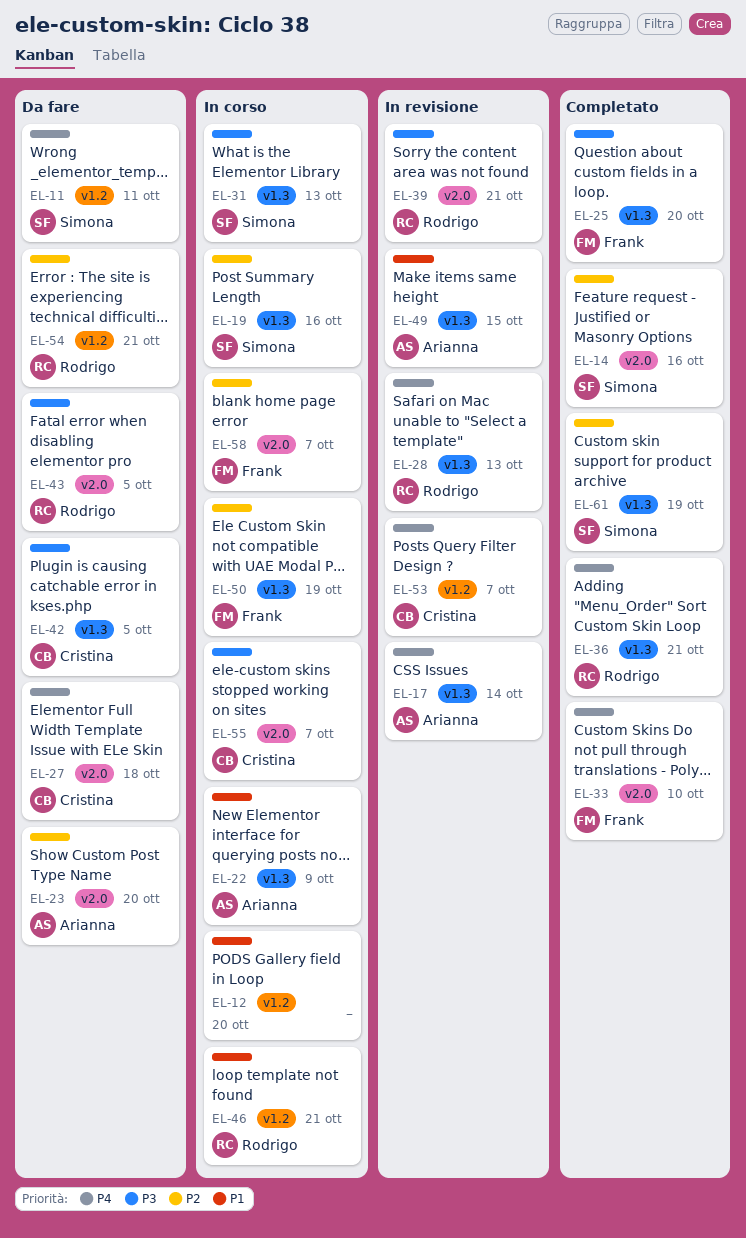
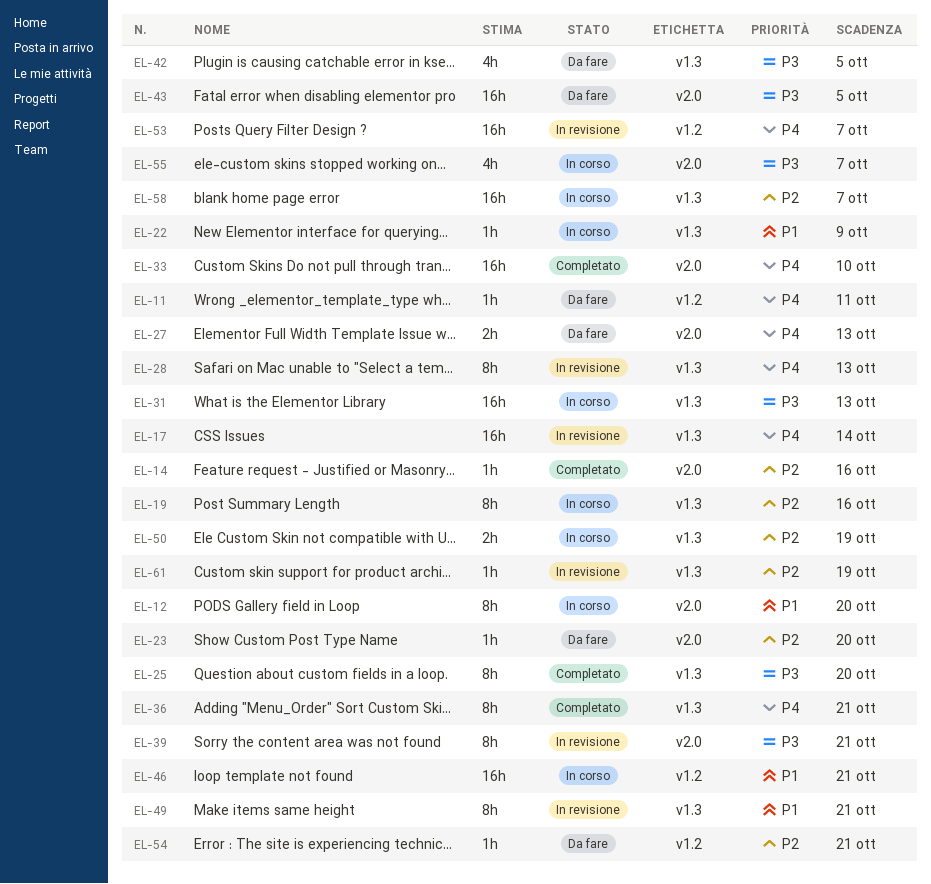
EL-12, label: v1.2 -> v2.0
EL-27, due: Oct 18 -> Oct 13
EL-49, due: Oct 15 -> Oct 21
EL-58, label: v2.0 -> v1.3
EL-61, status: Completato -> In revisione

